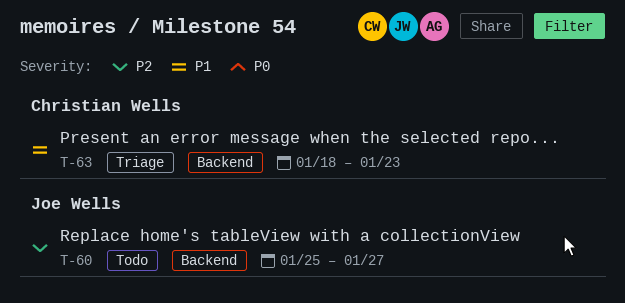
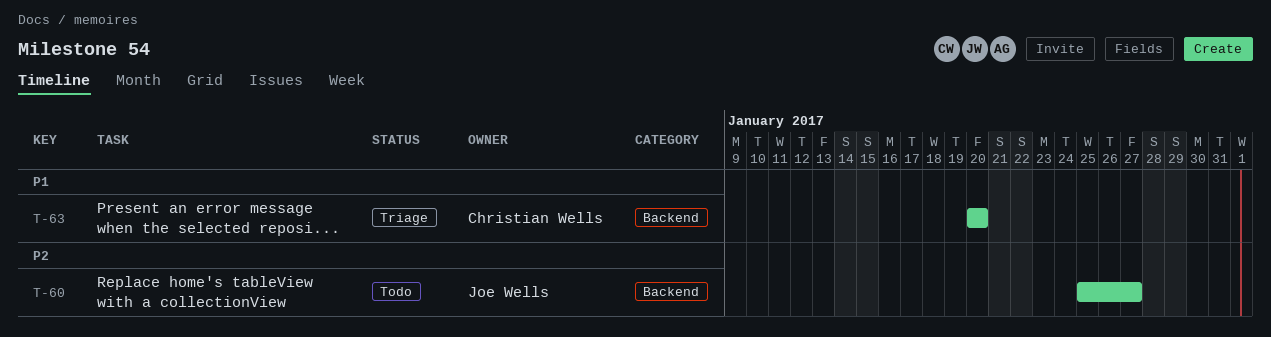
T-63, start: Jan 18 -> Jan 20
T-63, due: Jan 23 -> Jan 20

